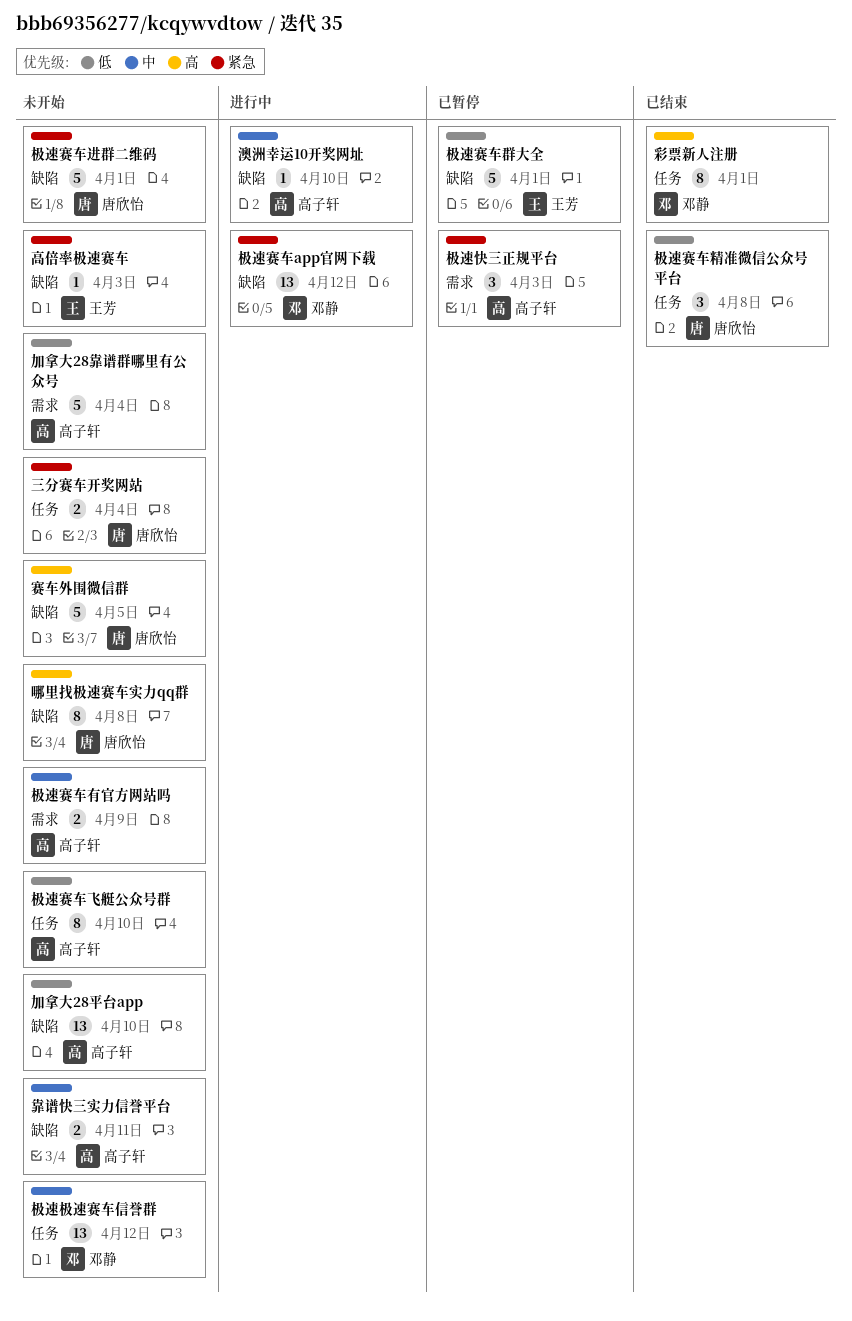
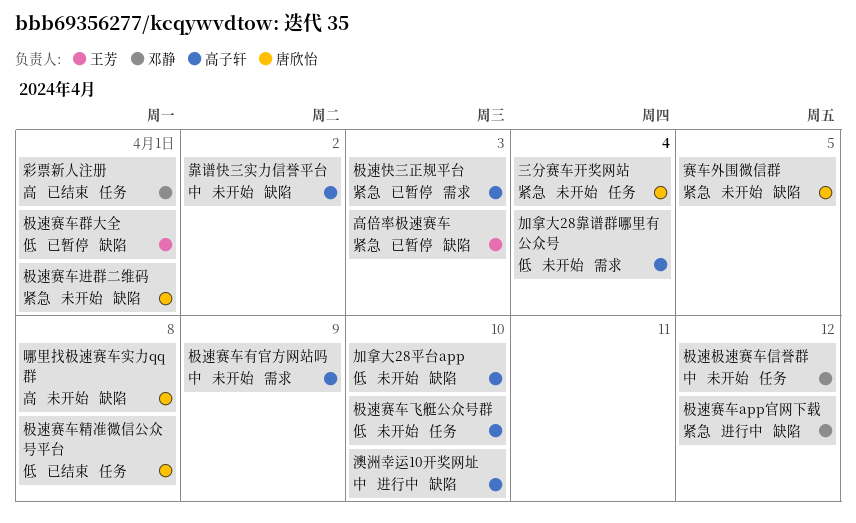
赛车外围微信群, priority: 高 -> 紧急
靠谱快三实力信誉平台, due: Apr 11 -> Apr 2
高倍率极速赛车, status: 未开始 -> 已暂停

